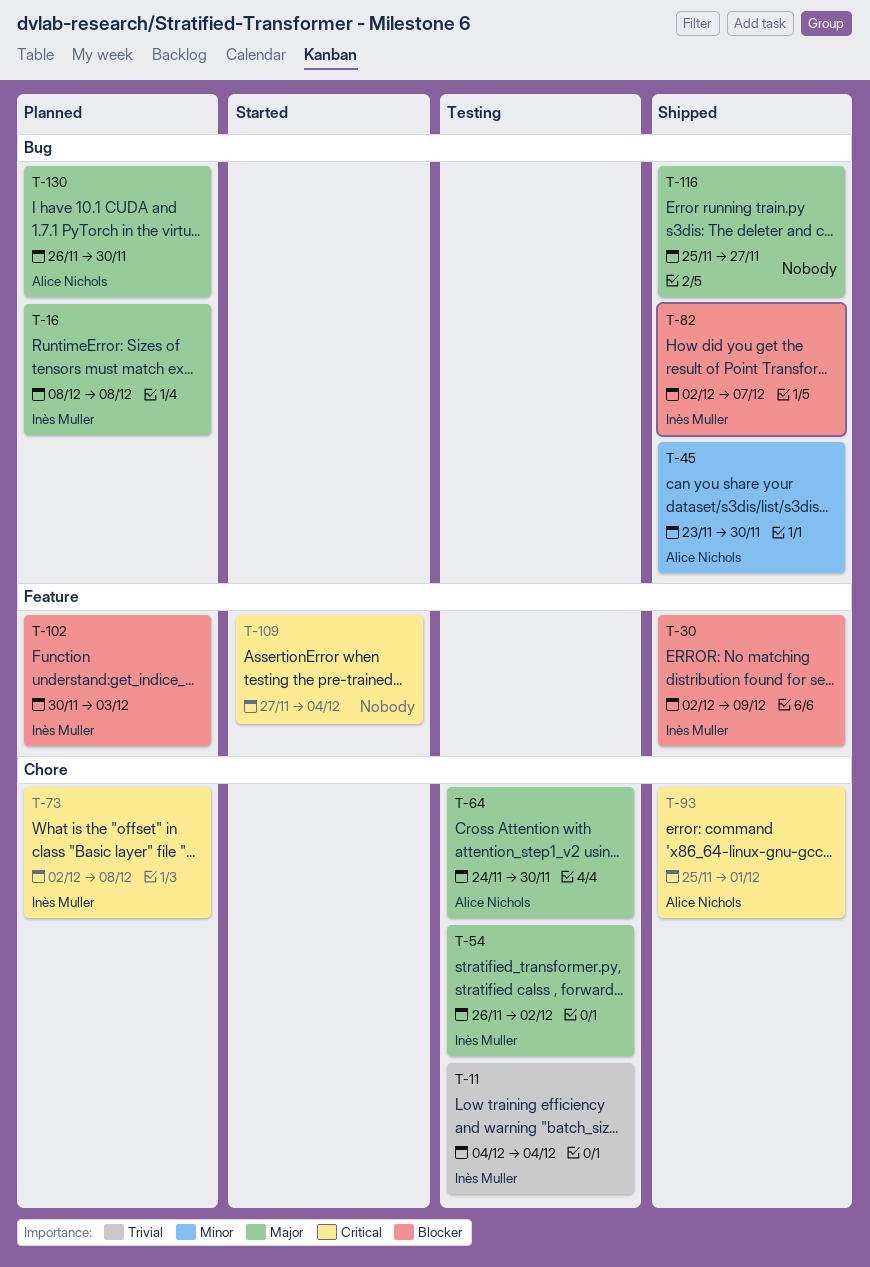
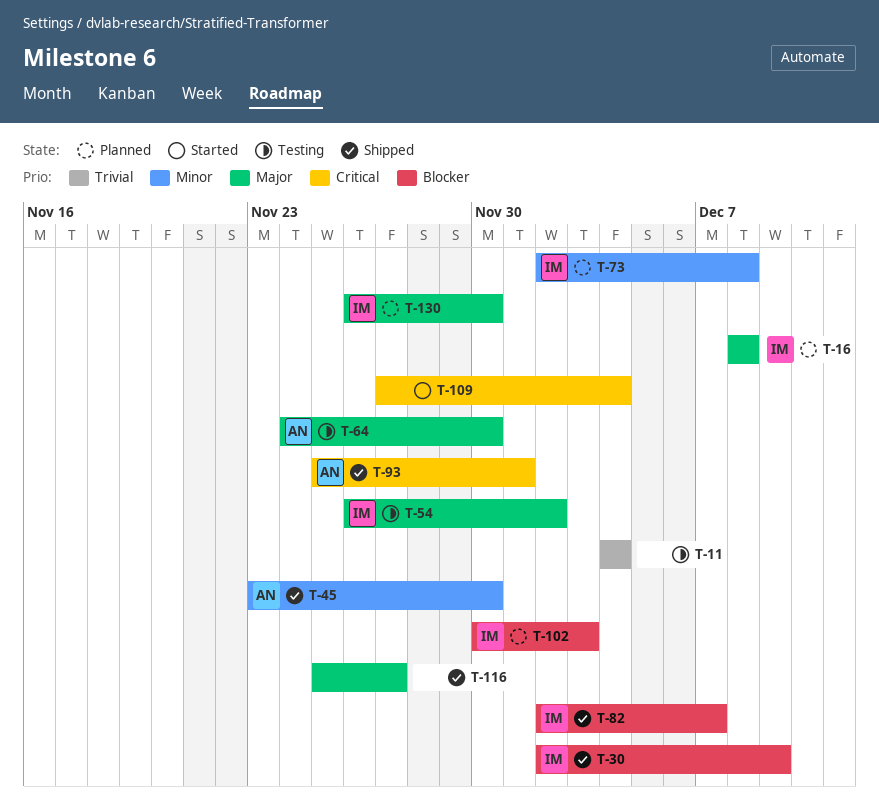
T-11, owner: Inès Muller -> none
T-73, priority: Critical -> Minor
T-130, owner: Alice Nichols -> Inès Muller

